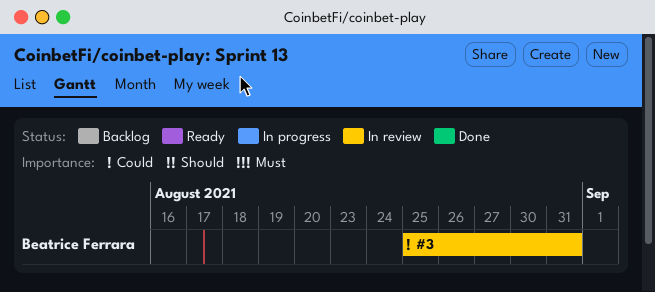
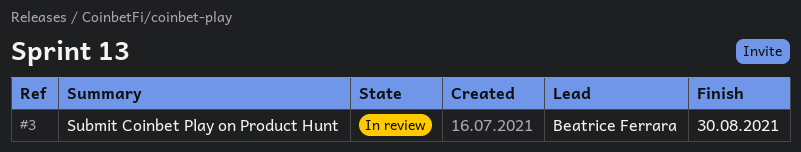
#3, due: Aug 31 -> Aug 30

